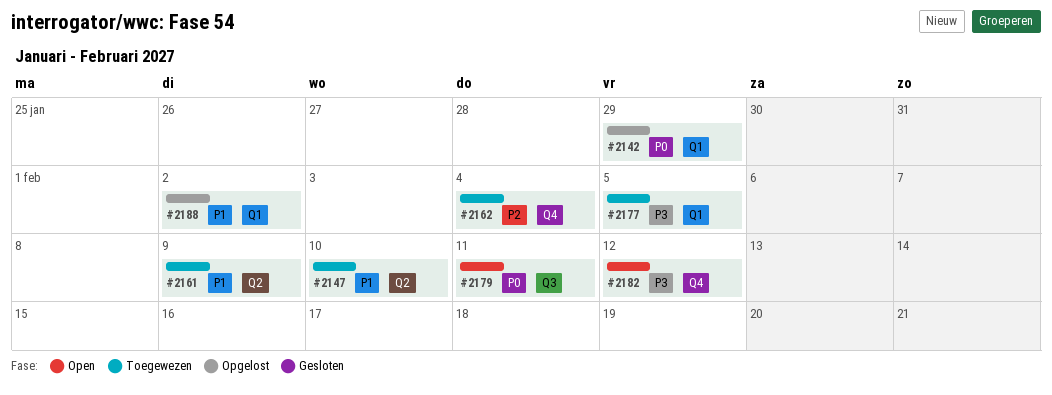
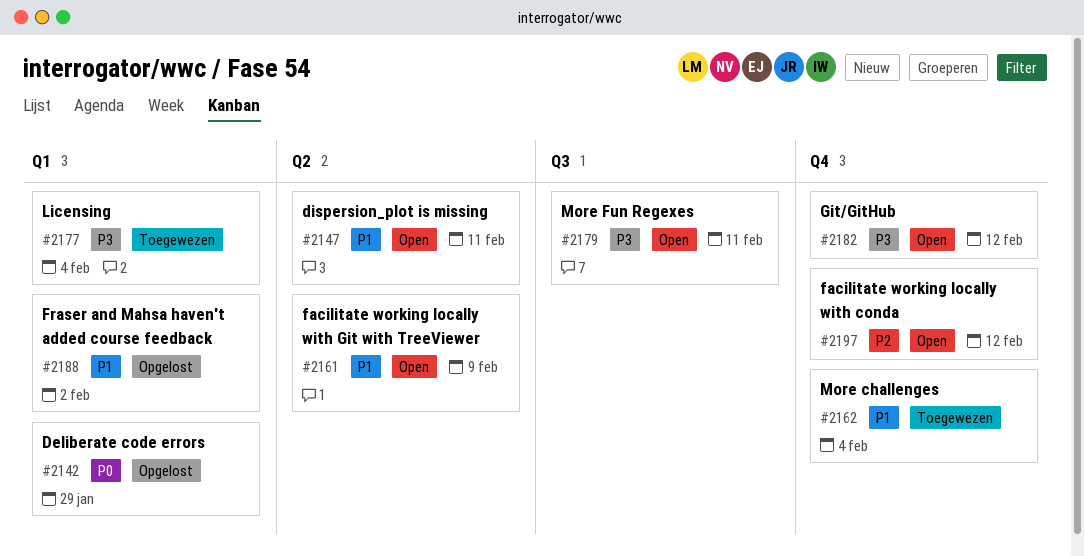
#2147, status: Toegewezen -> Open
#2147, due: Feb 10 -> Feb 11
#2161, status: Toegewezen -> Open
#2162, priority: P2 -> P1
#2177, due: Feb 5 -> Feb 4
#2179, priority: P0 -> P3
#2197: none -> present

